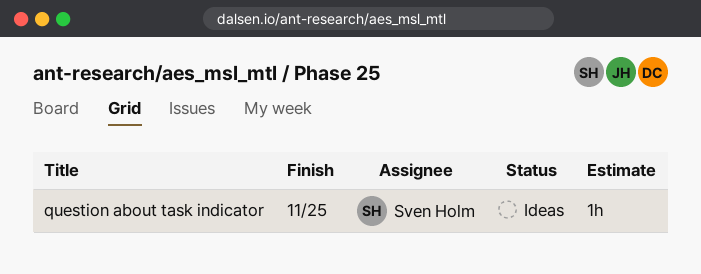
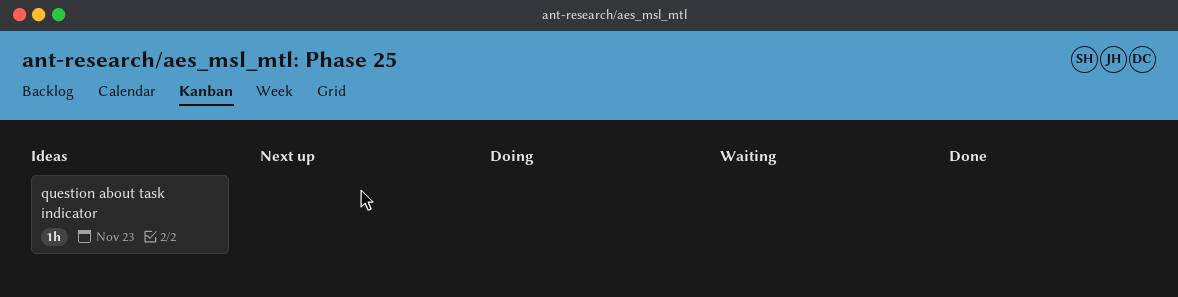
question about task indicator, due: Nov 25 -> Nov 23

